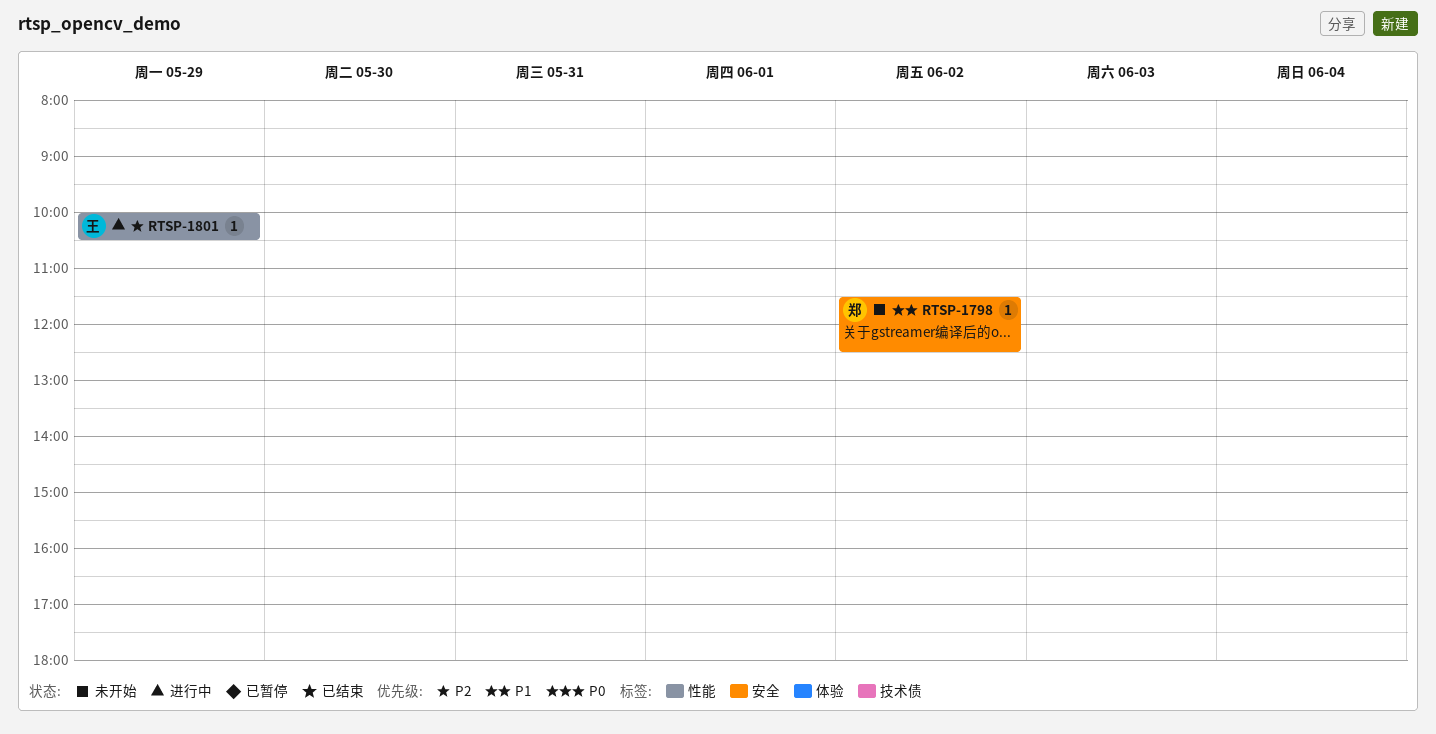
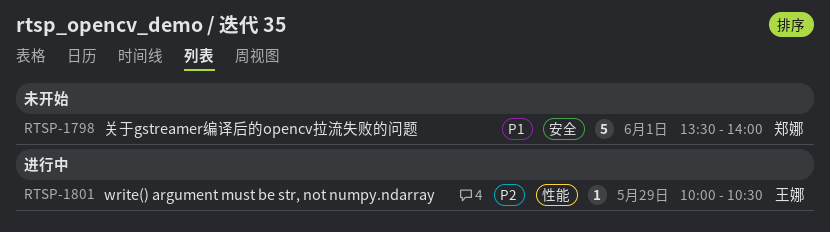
RTSP-1798, estimate: 1 -> 5
RTSP-1798, day: Jun 2 -> Jun 1
RTSP-1798, begins: 11:30 -> 13:30
RTSP-1798, ends: 12:30 -> 14:00

